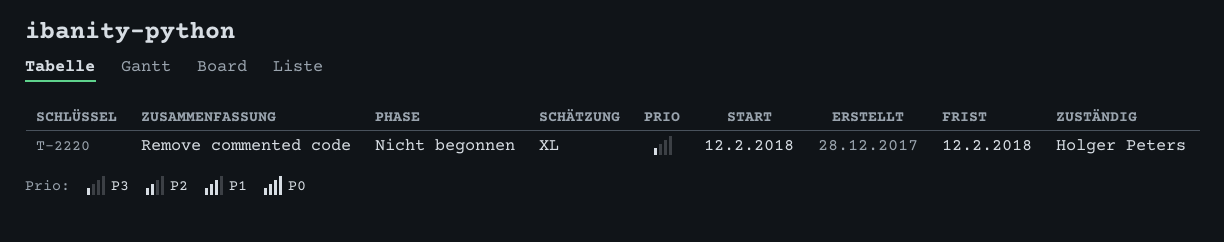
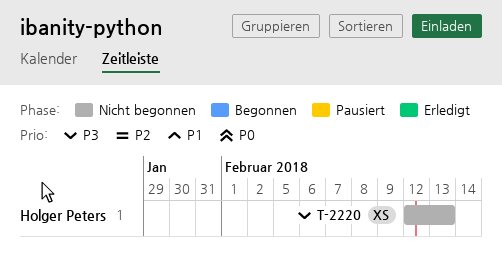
T-2220, estimate: XL -> XS
T-2220, due: Feb 12 -> Feb 13

